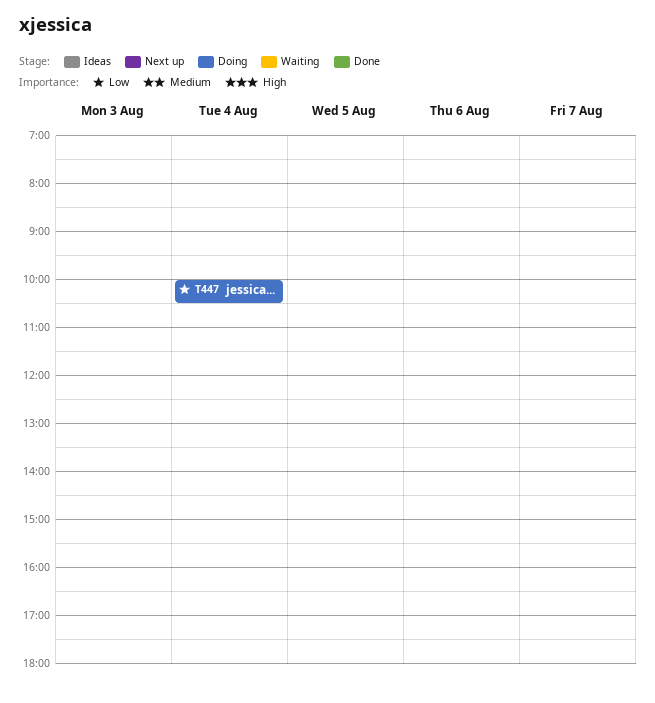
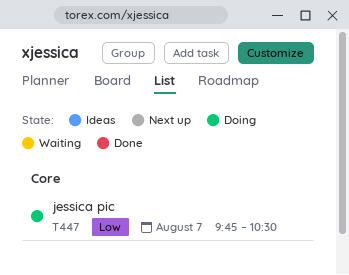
T447, day: Aug 4 -> Aug 7
T447, begins: 10:00 -> 09:45

